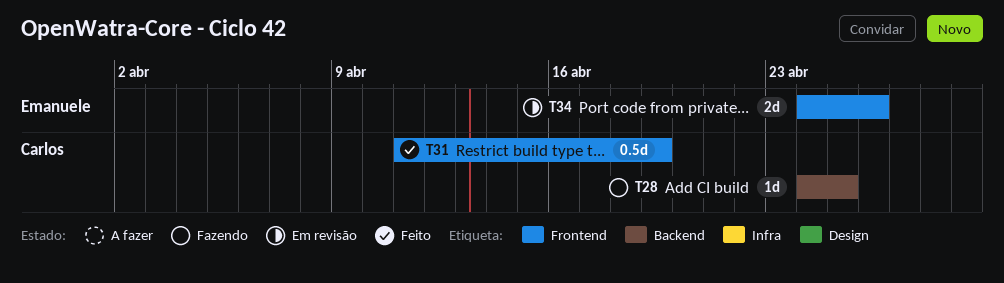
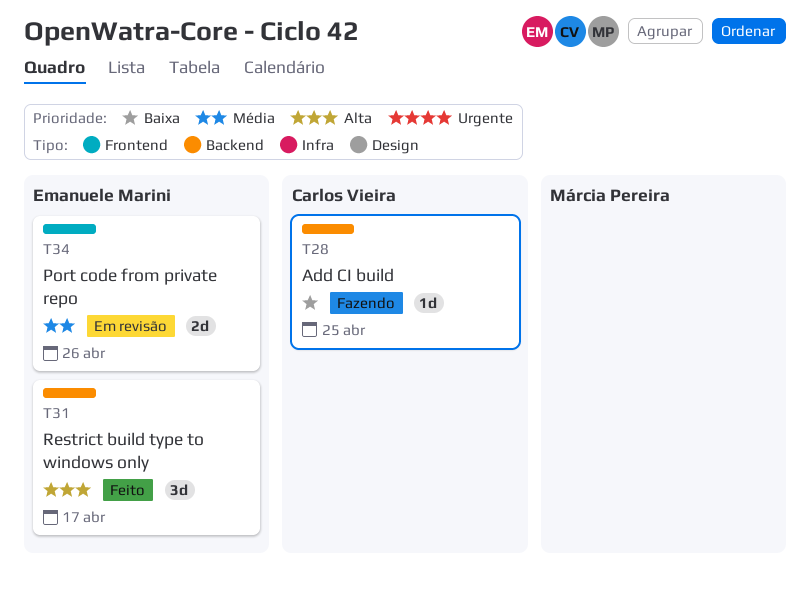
T31, owner: Carlos Vieira -> Emanuele Marini
T31, label: Frontend -> Backend
T31, estimate: 0.5d -> 3d
T31, due: Apr 19 -> Apr 17

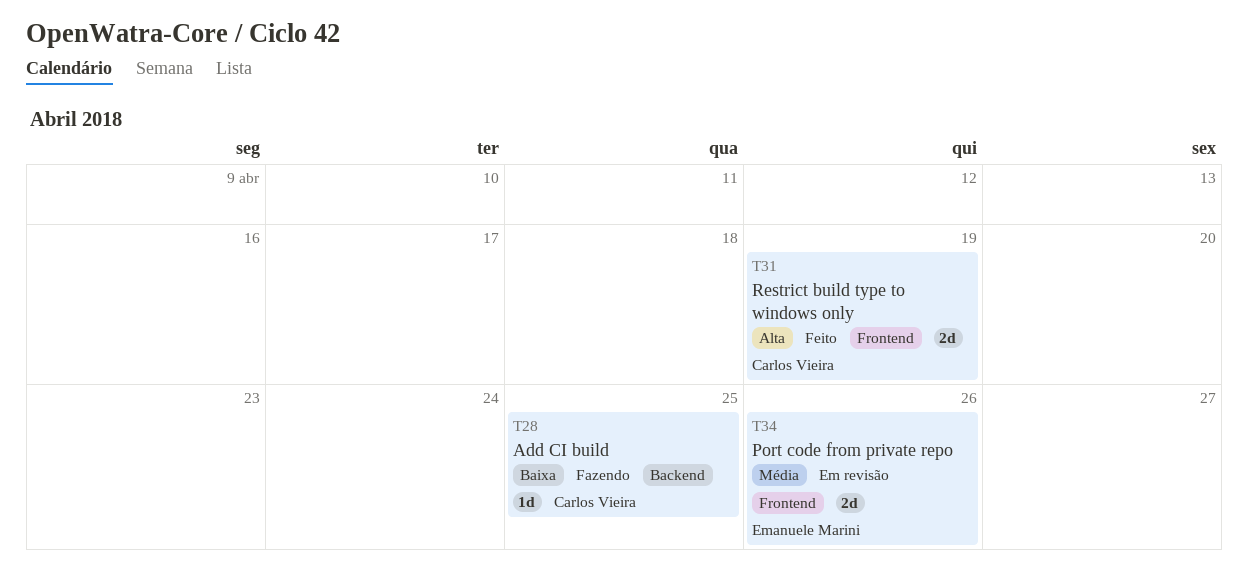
T31, owner: Emanuele Marini -> Carlos Vieira
T31, label: Backend -> Frontend
T31, estimate: 3d -> 2d
T31, due: Apr 17 -> Apr 19

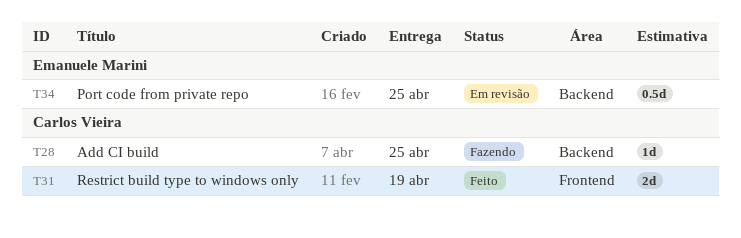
T34, label: Frontend -> Backend
T34, estimate: 2d -> 0.5d
T34, due: Apr 26 -> Apr 25

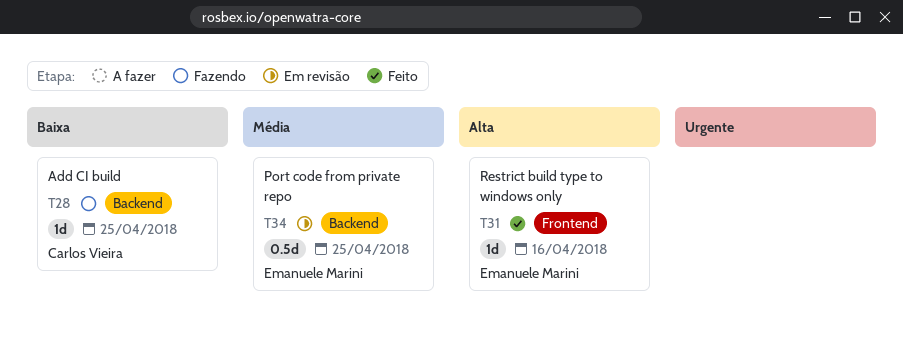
T31, owner: Carlos Vieira -> Emanuele Marini
T31, estimate: 2d -> 1d
T31, due: Apr 19 -> Apr 16

